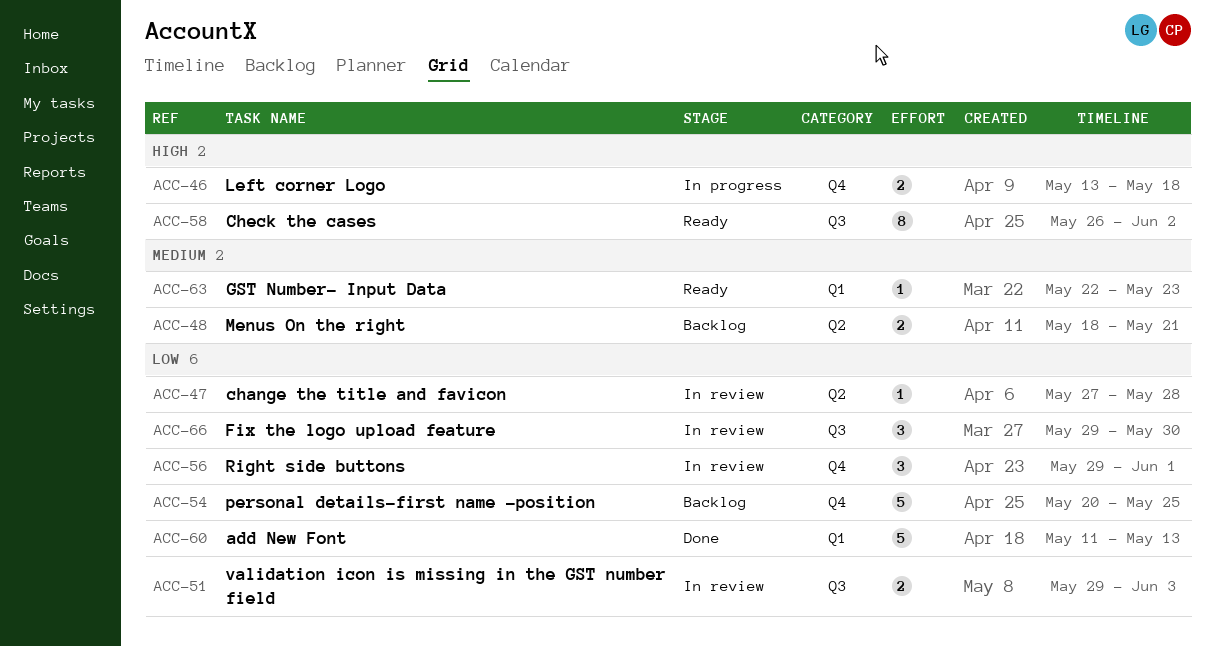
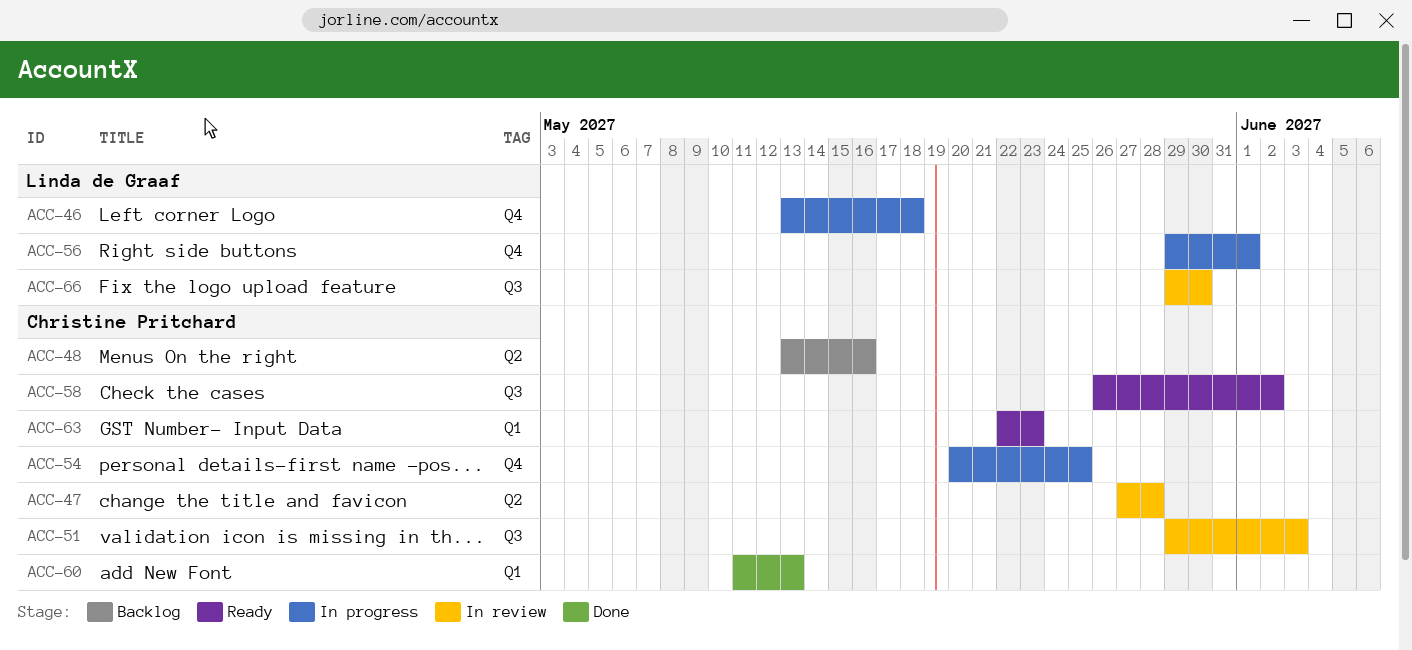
ACC-48, start: May 18 -> May 13
ACC-48, due: May 21 -> May 16
ACC-54, status: Backlog -> In progress
ACC-56, status: In review -> In progress

